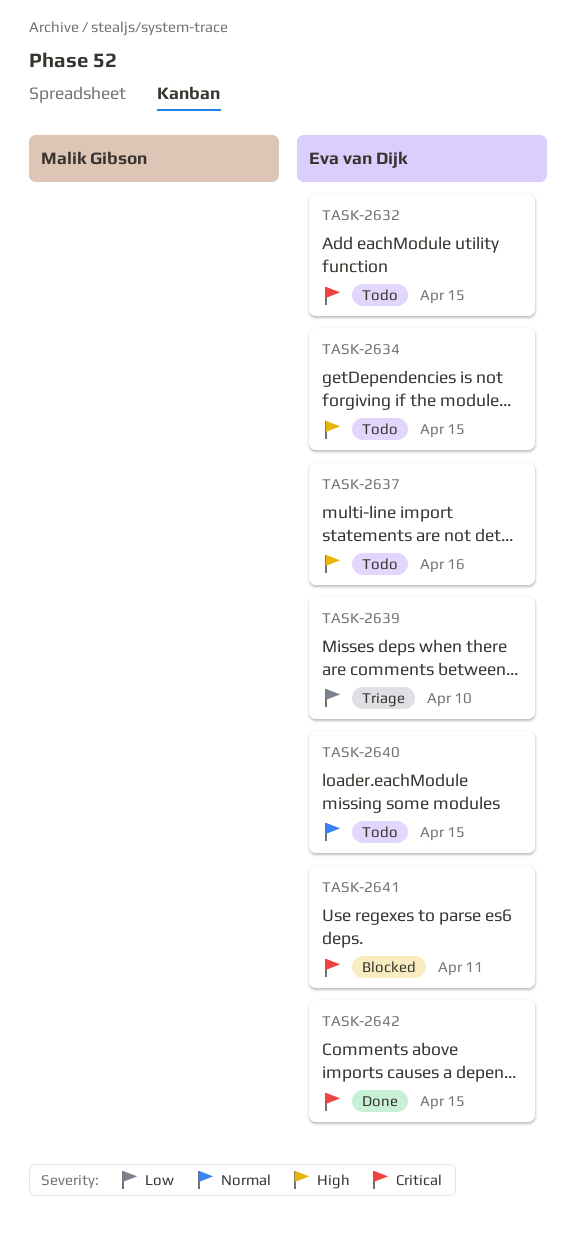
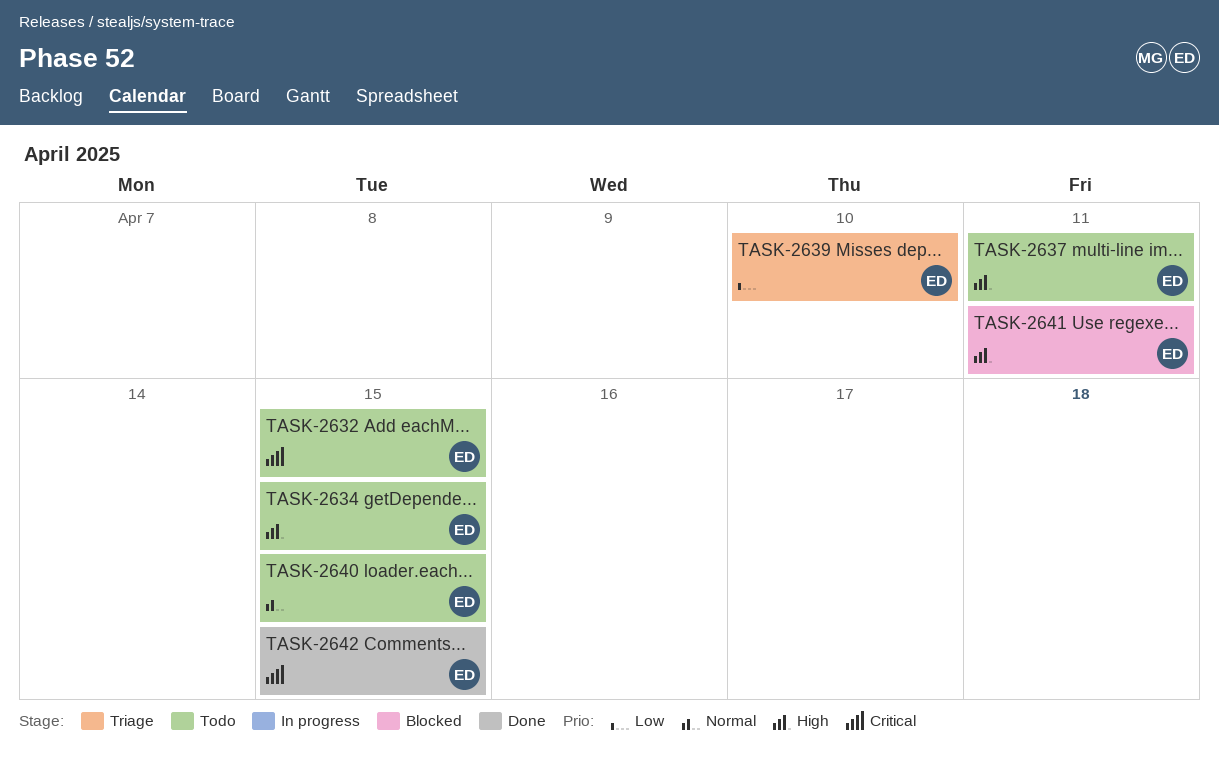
TASK-2637, due: Apr 16 -> Apr 11
TASK-2641, priority: Critical -> High

